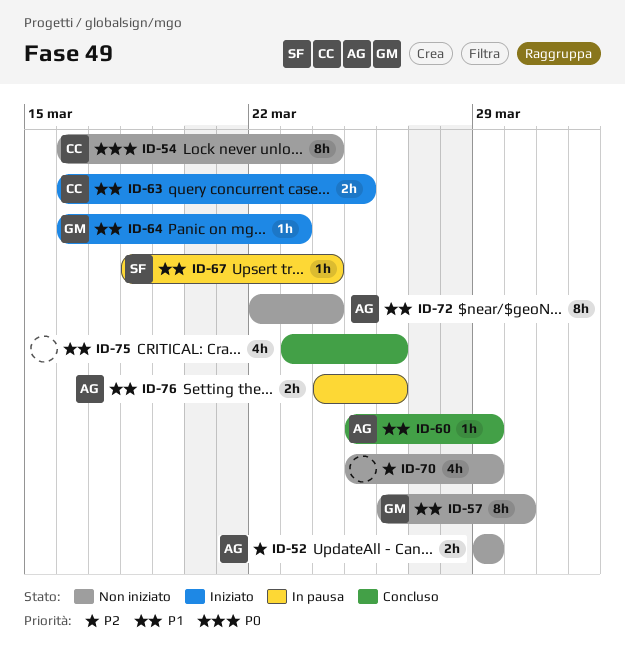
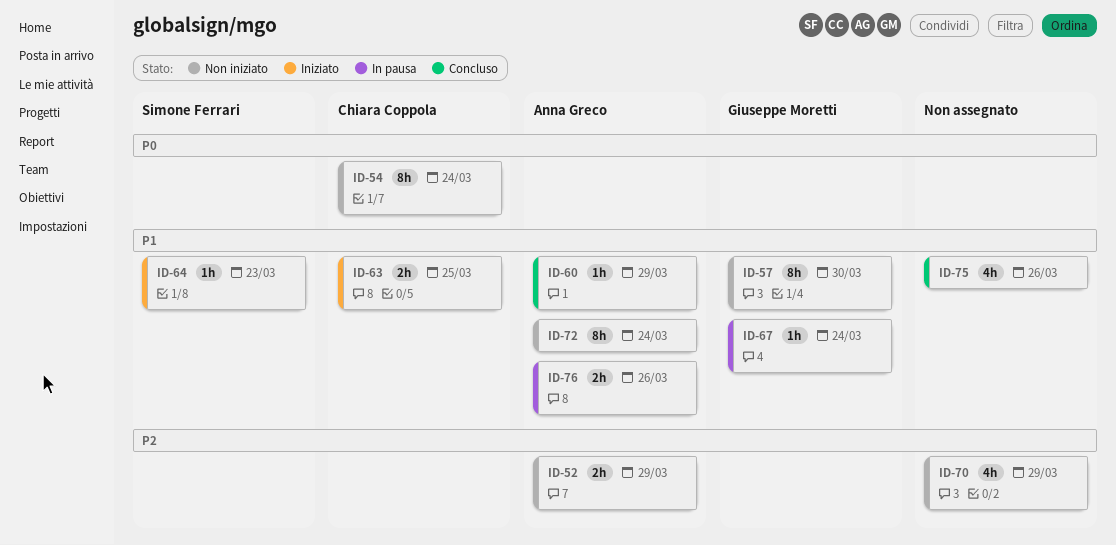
ID-64, owner: Giuseppe Moretti -> Simone Ferrari
ID-67, owner: Simone Ferrari -> Giuseppe Moretti

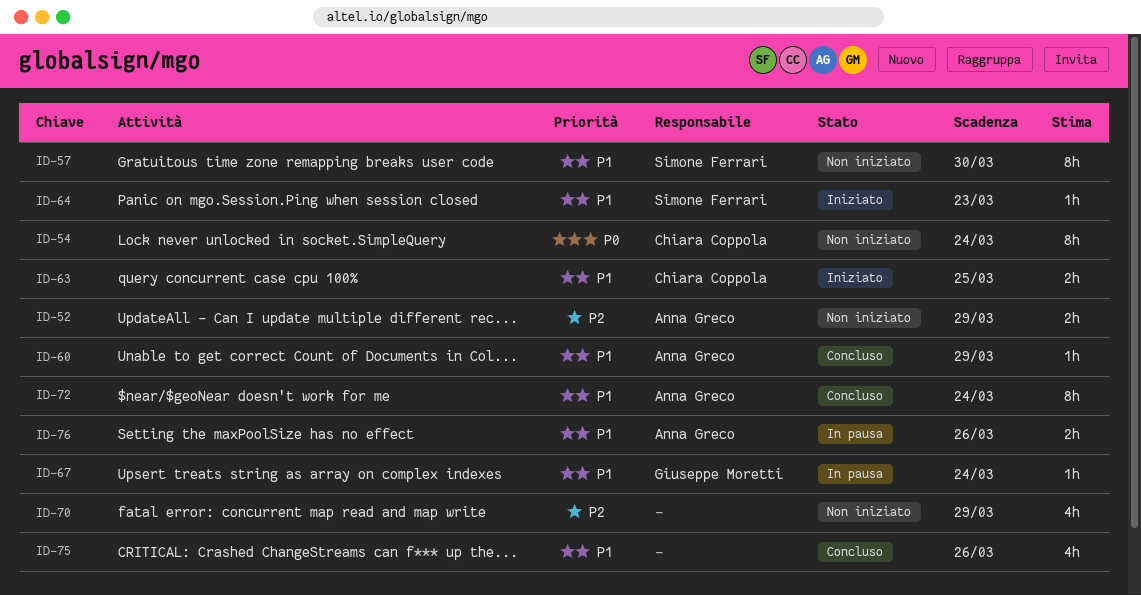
ID-57, owner: Giuseppe Moretti -> Simone Ferrari
ID-72, status: Non iniziato -> Concluso

